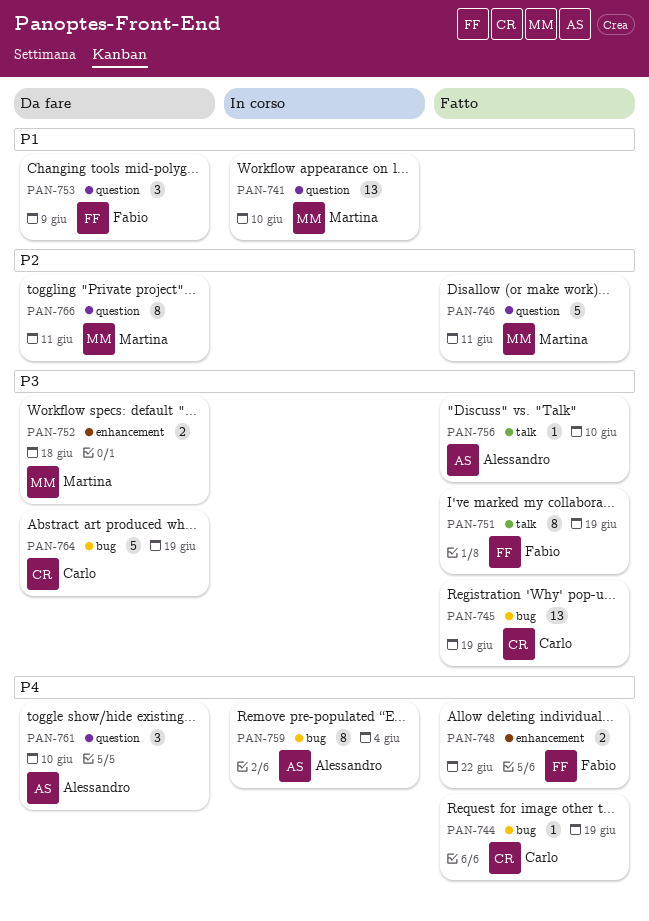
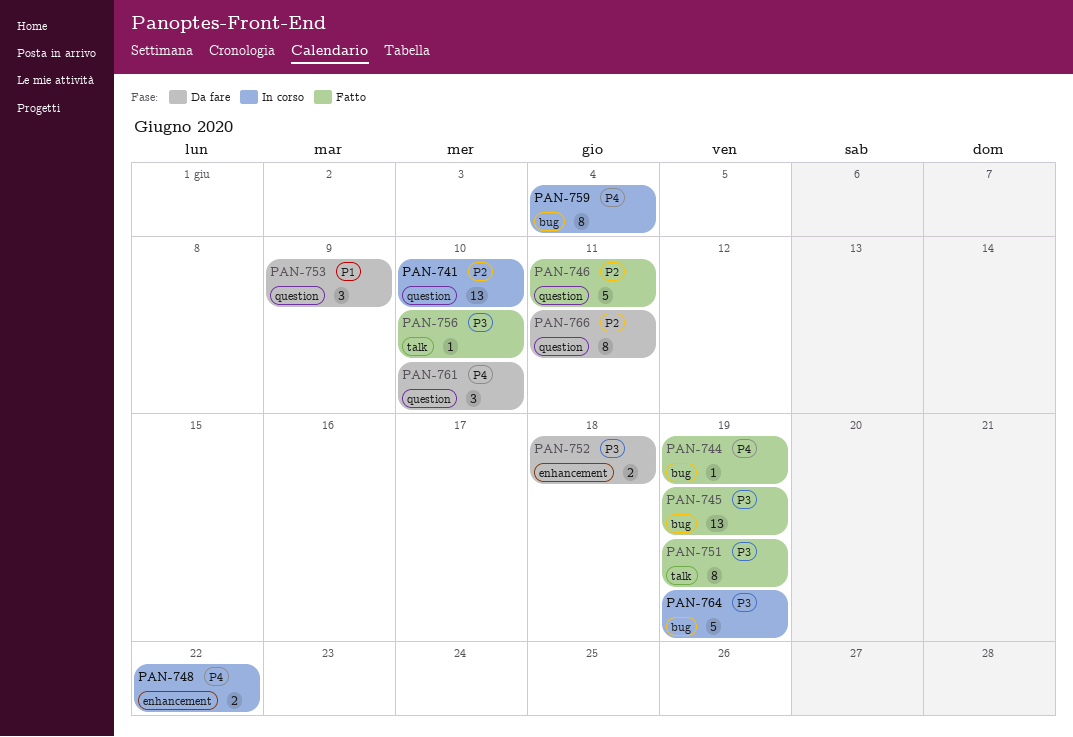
PAN-741, priority: P1 -> P2
PAN-748, status: Fatto -> In corso
PAN-764, status: Da fare -> In corso

